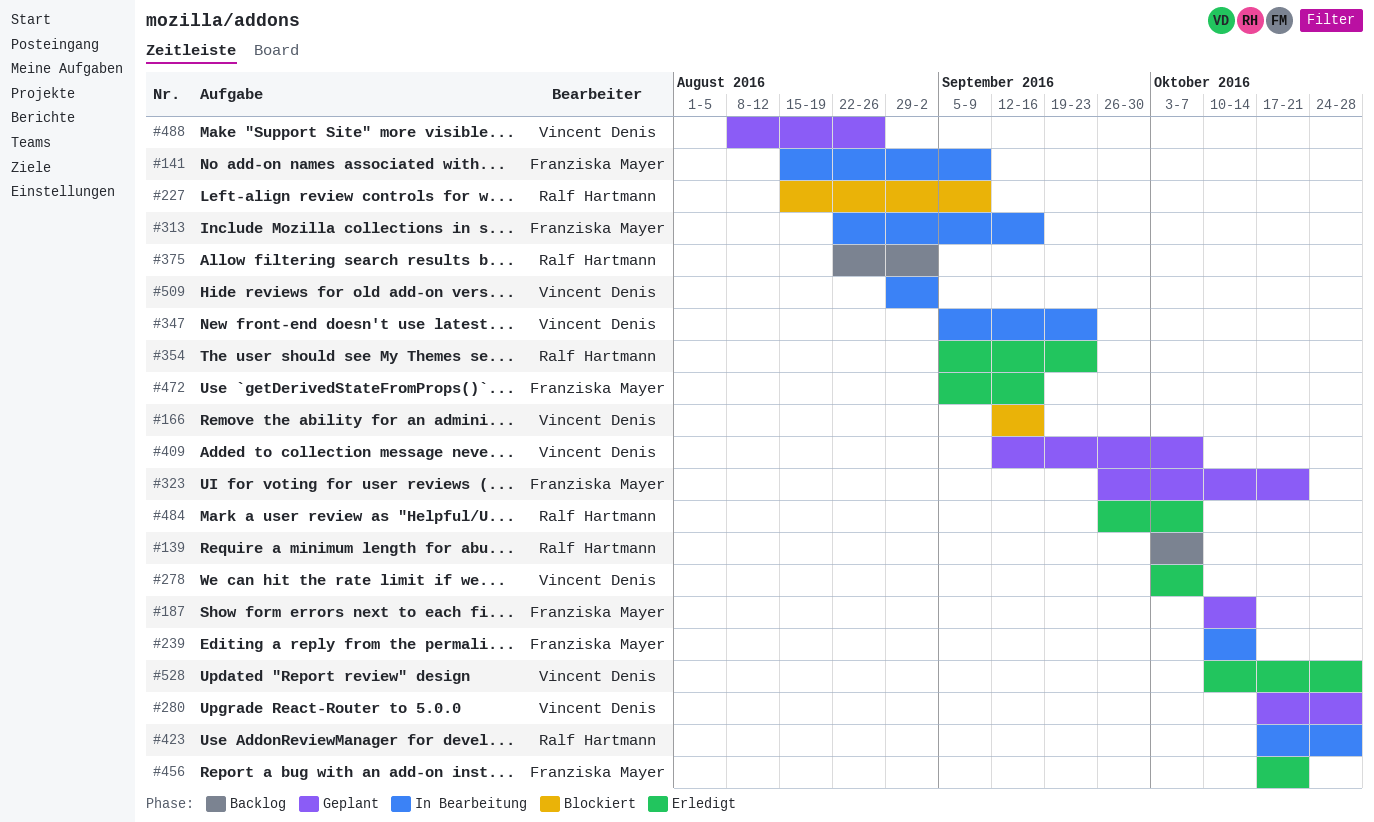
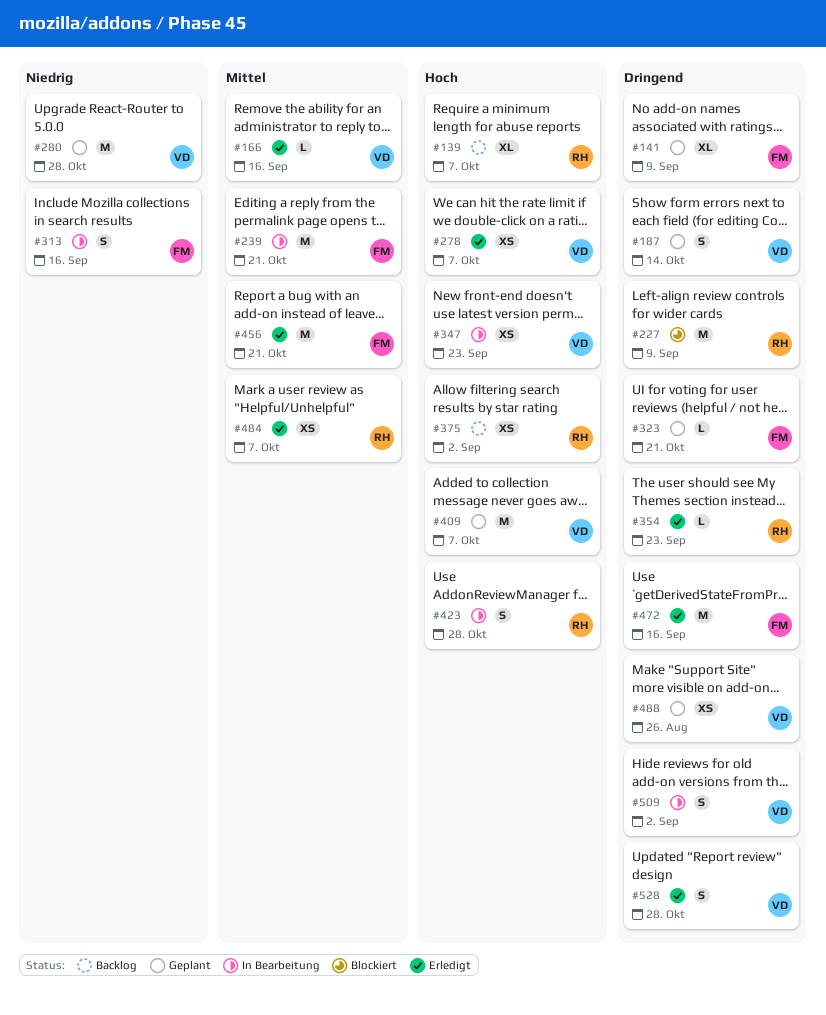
#141, status: In Bearbeitung -> Geplant
#166, status: Blockiert -> Erledigt
#187, owner: Franziska Mayer -> Vincent Denis
#239, due: Oct 14 -> Oct 21

